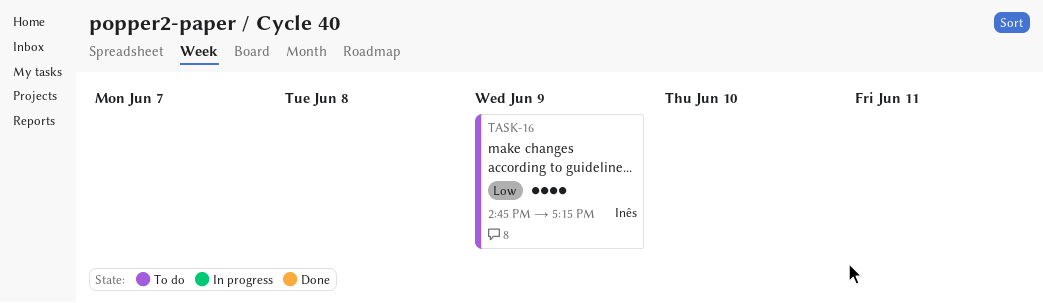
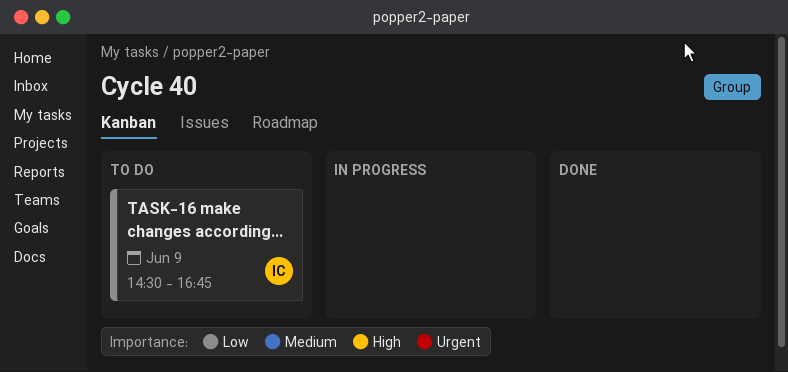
TASK-16, begins: 14:45 -> 14:30
TASK-16, ends: 17:15 -> 16:45

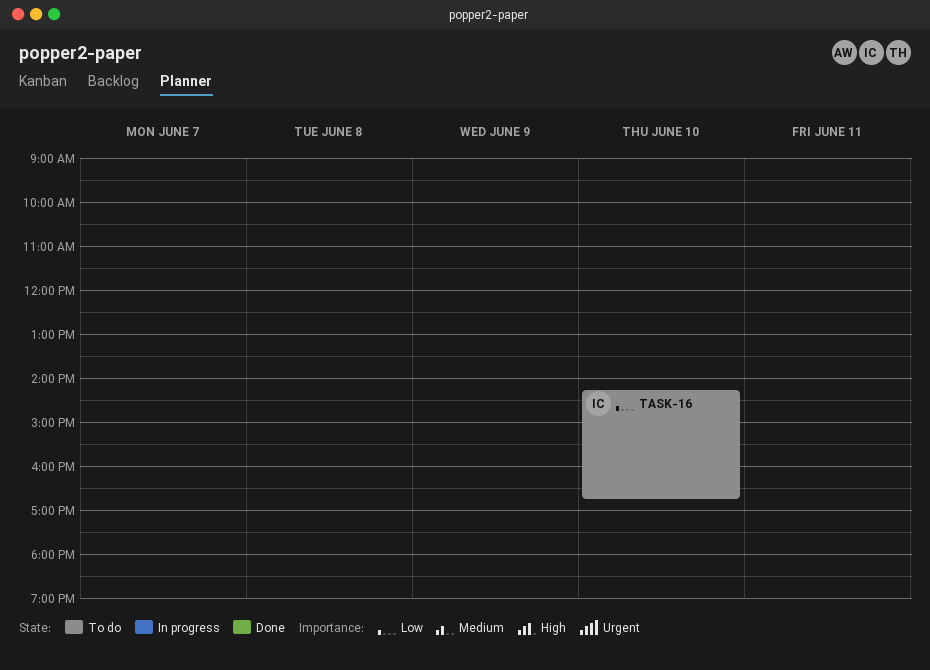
TASK-16, day: Jun 9 -> Jun 10
TASK-16, begins: 14:30 -> 14:15

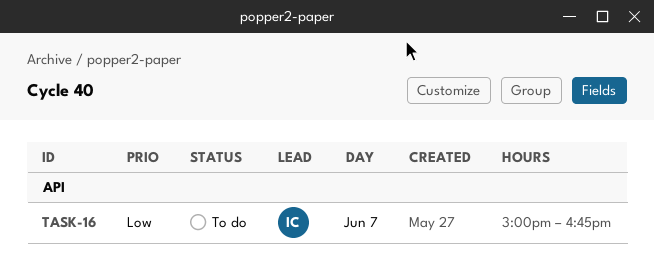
TASK-16, day: Jun 10 -> Jun 7
TASK-16, begins: 14:15 -> 15:00

